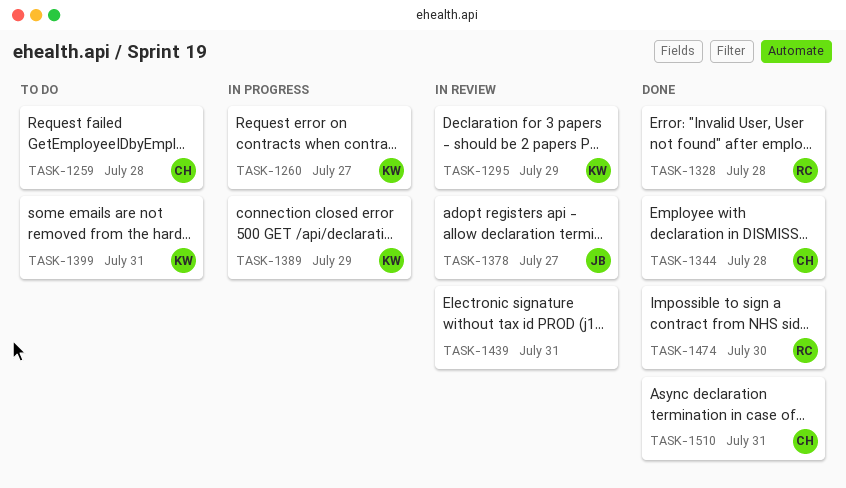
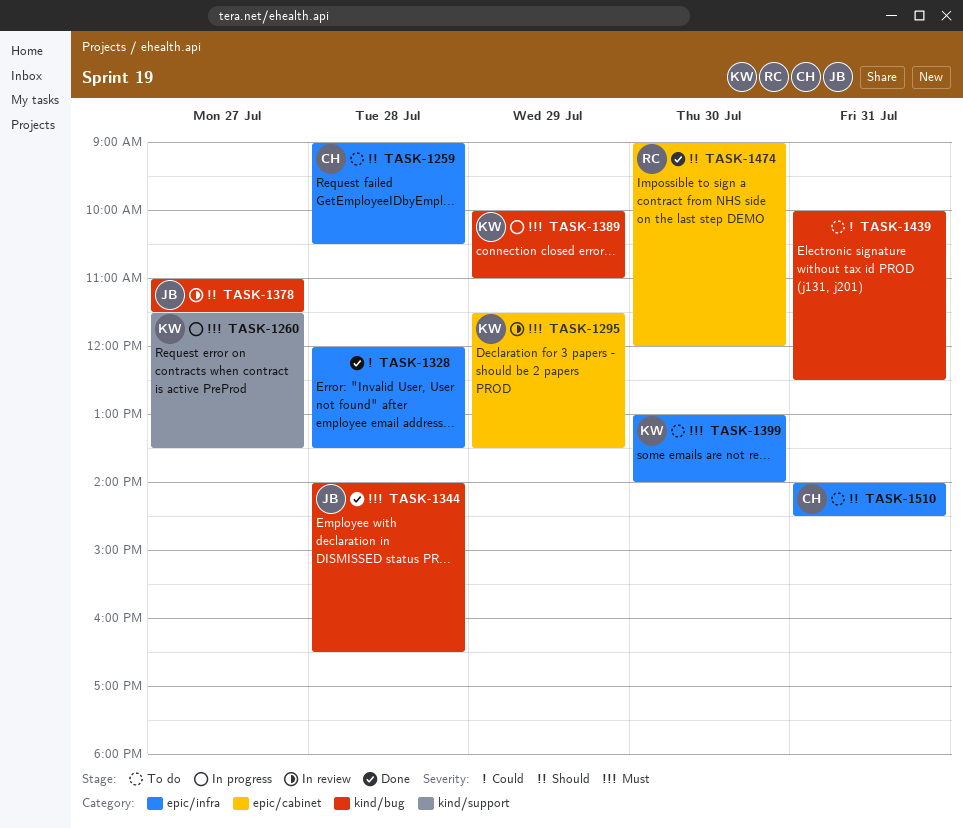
TASK-1328, owner: RC -> none
TASK-1344, owner: CH -> JB
TASK-1399, day: Jul 31 -> Jul 30
TASK-1439, status: In review -> To do
TASK-1510, status: Done -> To do

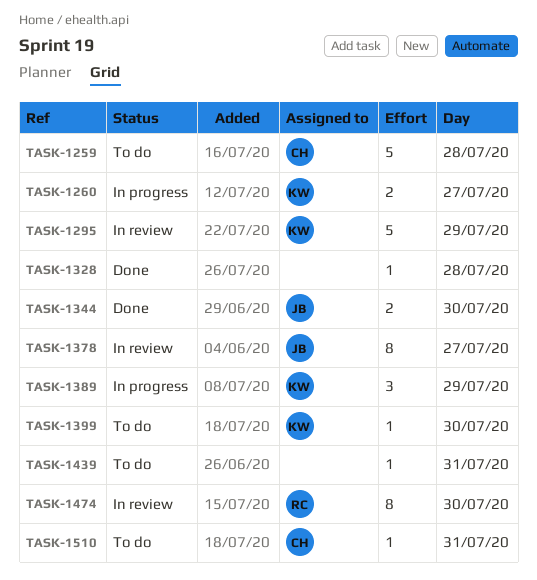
TASK-1344, day: Jul 28 -> Jul 30
TASK-1474, status: Done -> In review

